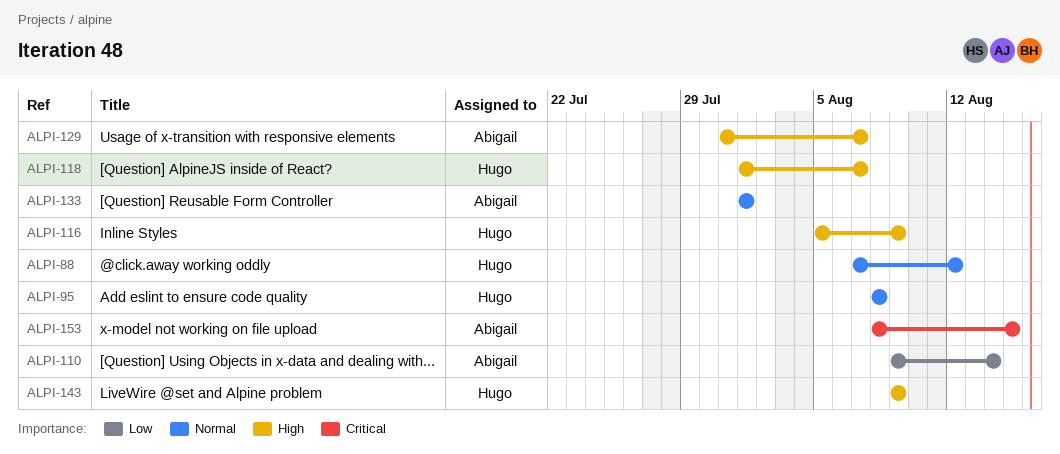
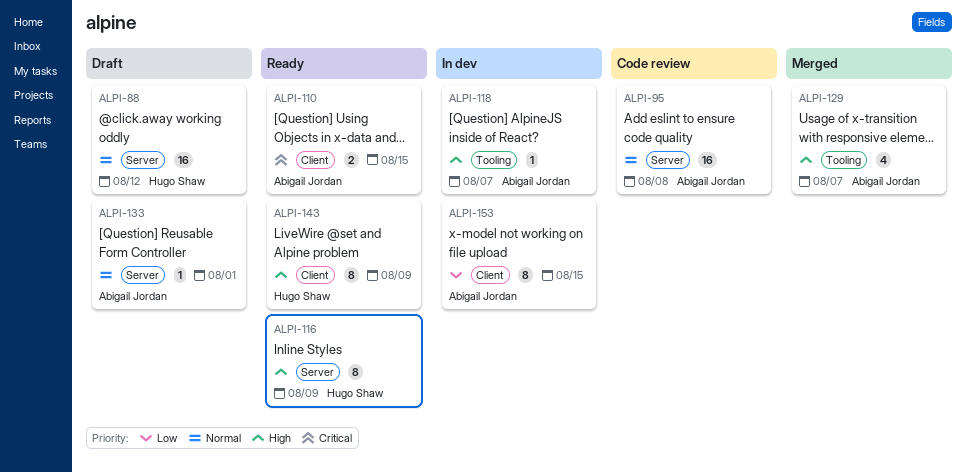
ALPI-95, owner: Hugo Shaw -> Abigail Jordan
ALPI-110, priority: Low -> Critical
ALPI-110, due: Aug 14 -> Aug 15
ALPI-118, owner: Hugo Shaw -> Abigail Jordan
ALPI-153, priority: Critical -> Low

